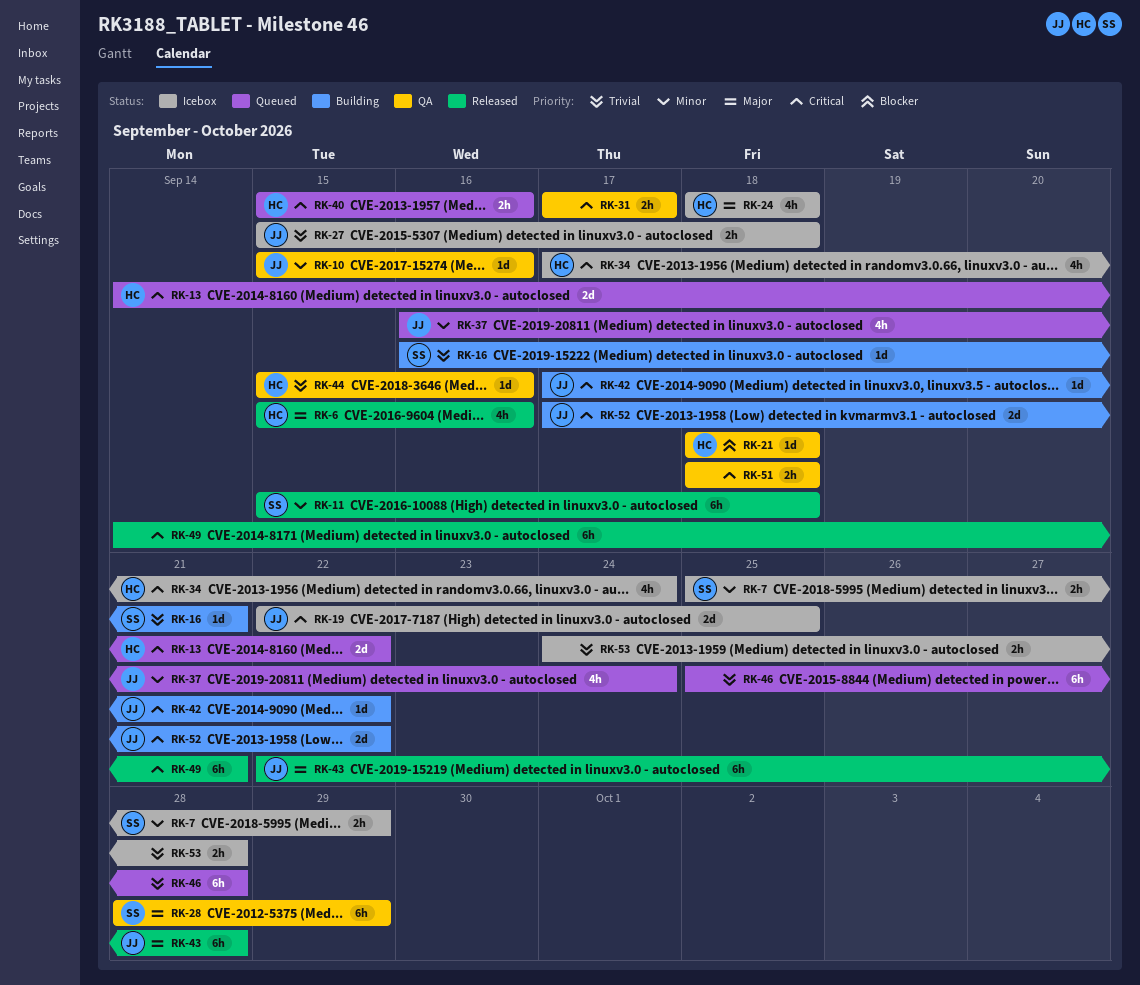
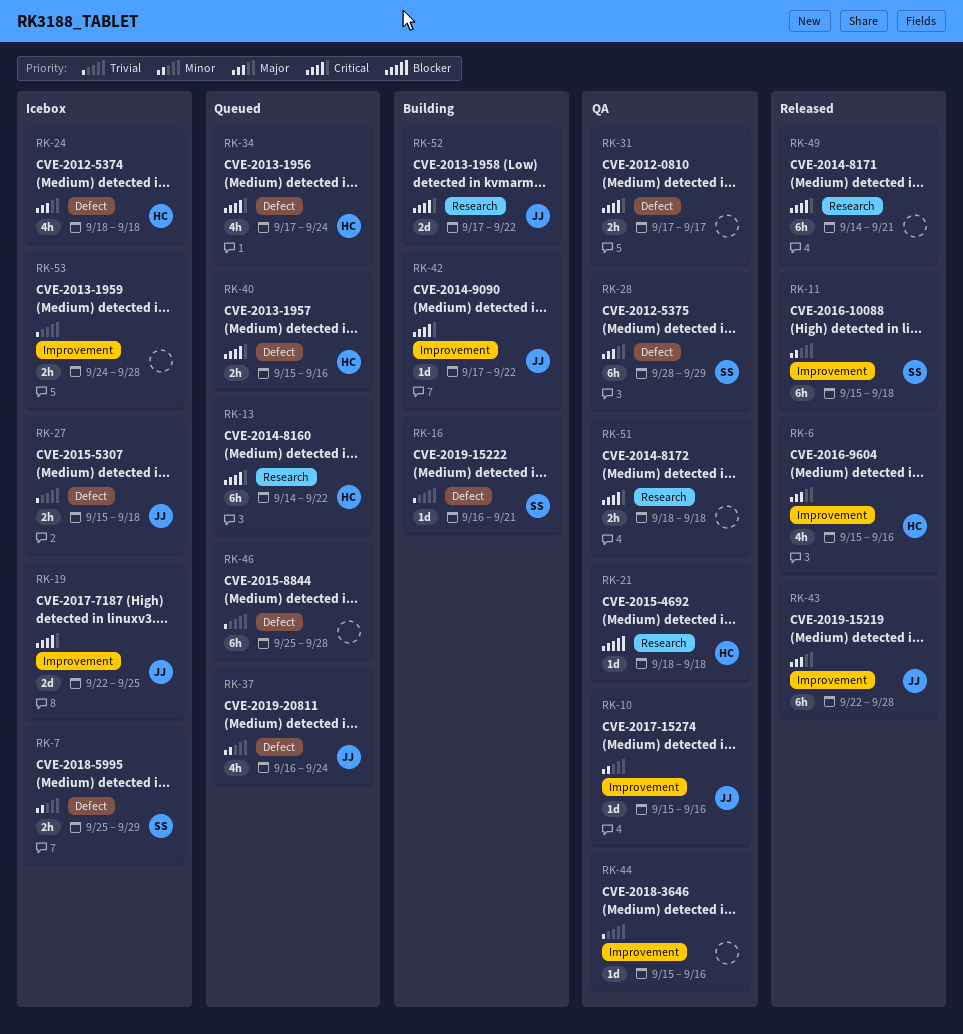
RK-13, estimate: 2d -> 6h
RK-34, status: Icebox -> Queued
RK-44, owner: HC -> none

